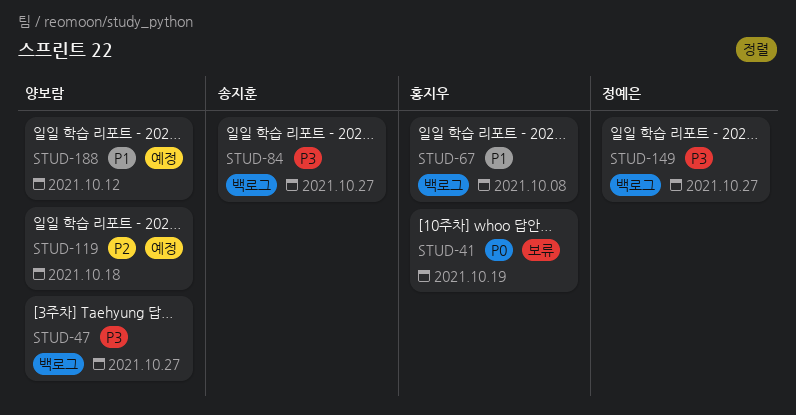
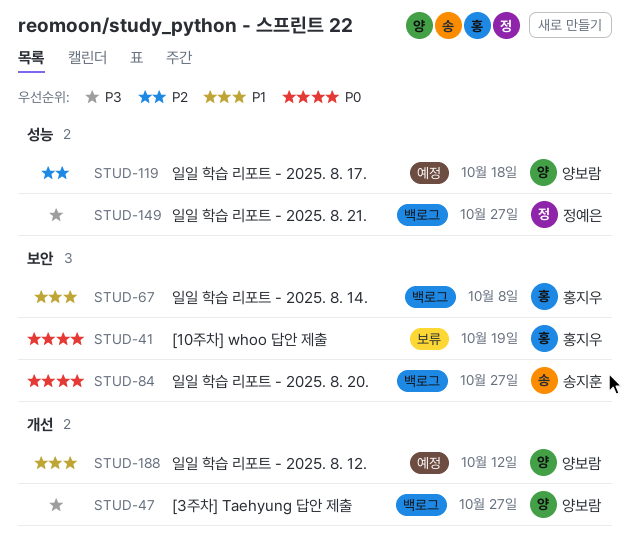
STUD-84, priority: P3 -> P0

